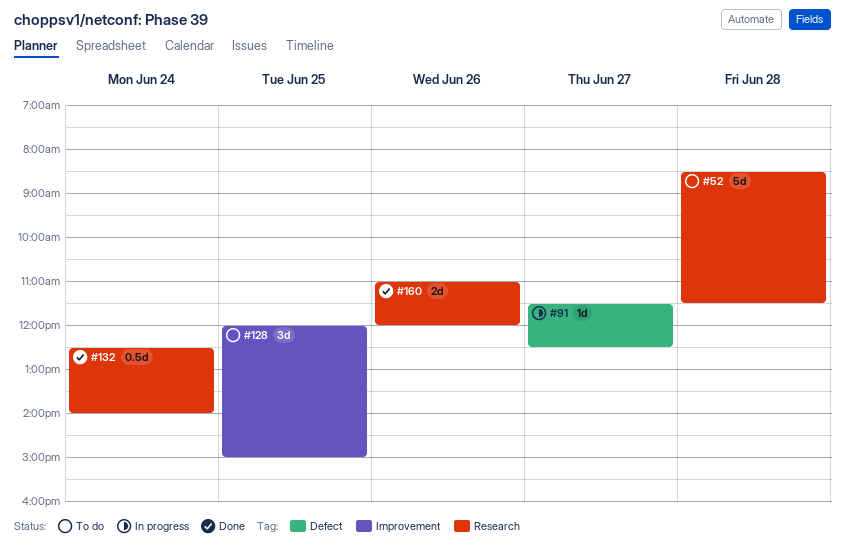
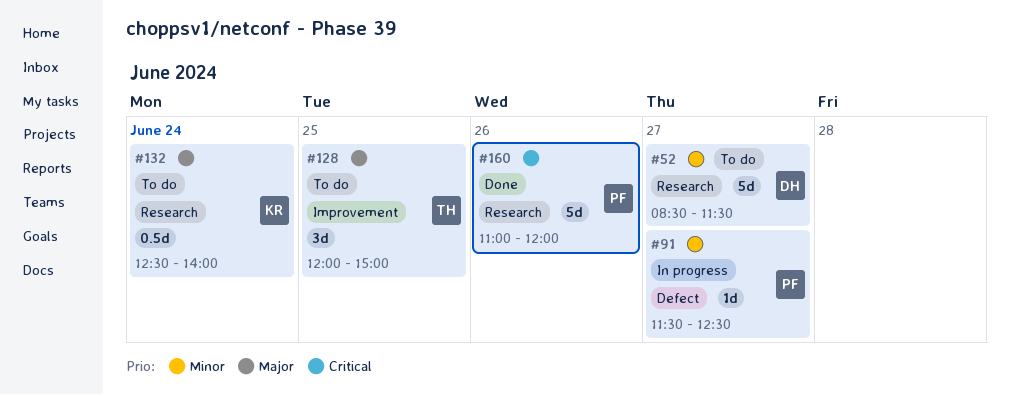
#52, day: Jun 28 -> Jun 27
#132, status: Done -> To do
#160, estimate: 2d -> 5d

